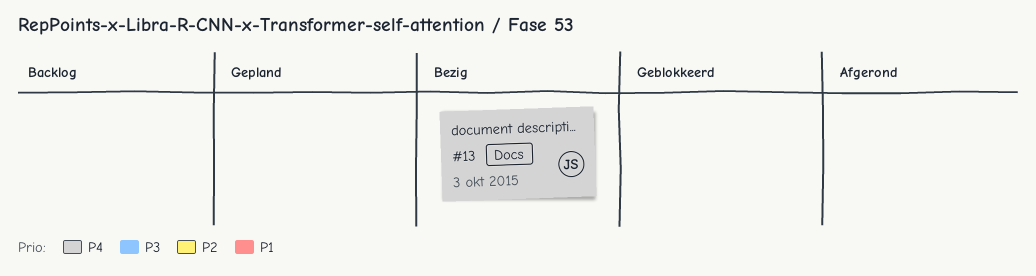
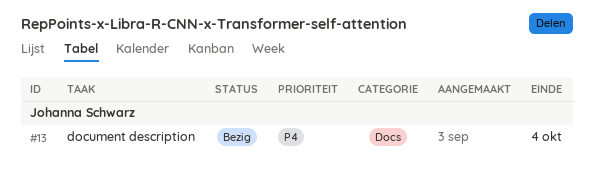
#13, due: Oct 3 -> Oct 4

